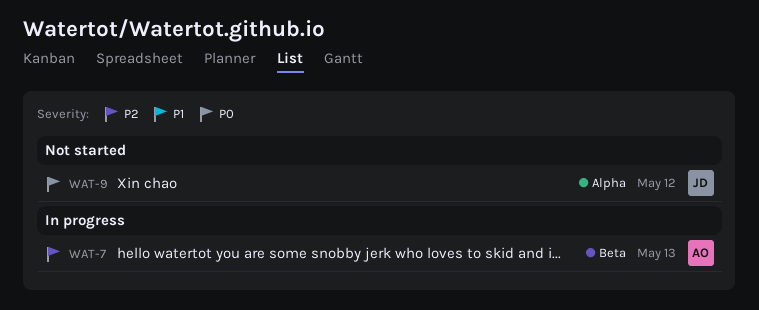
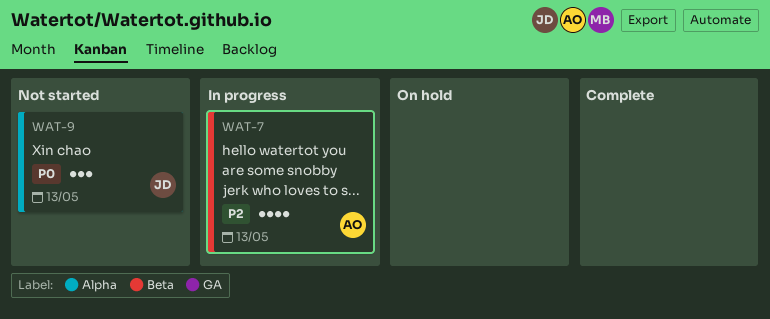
WAT-9, due: May 12 -> May 13

